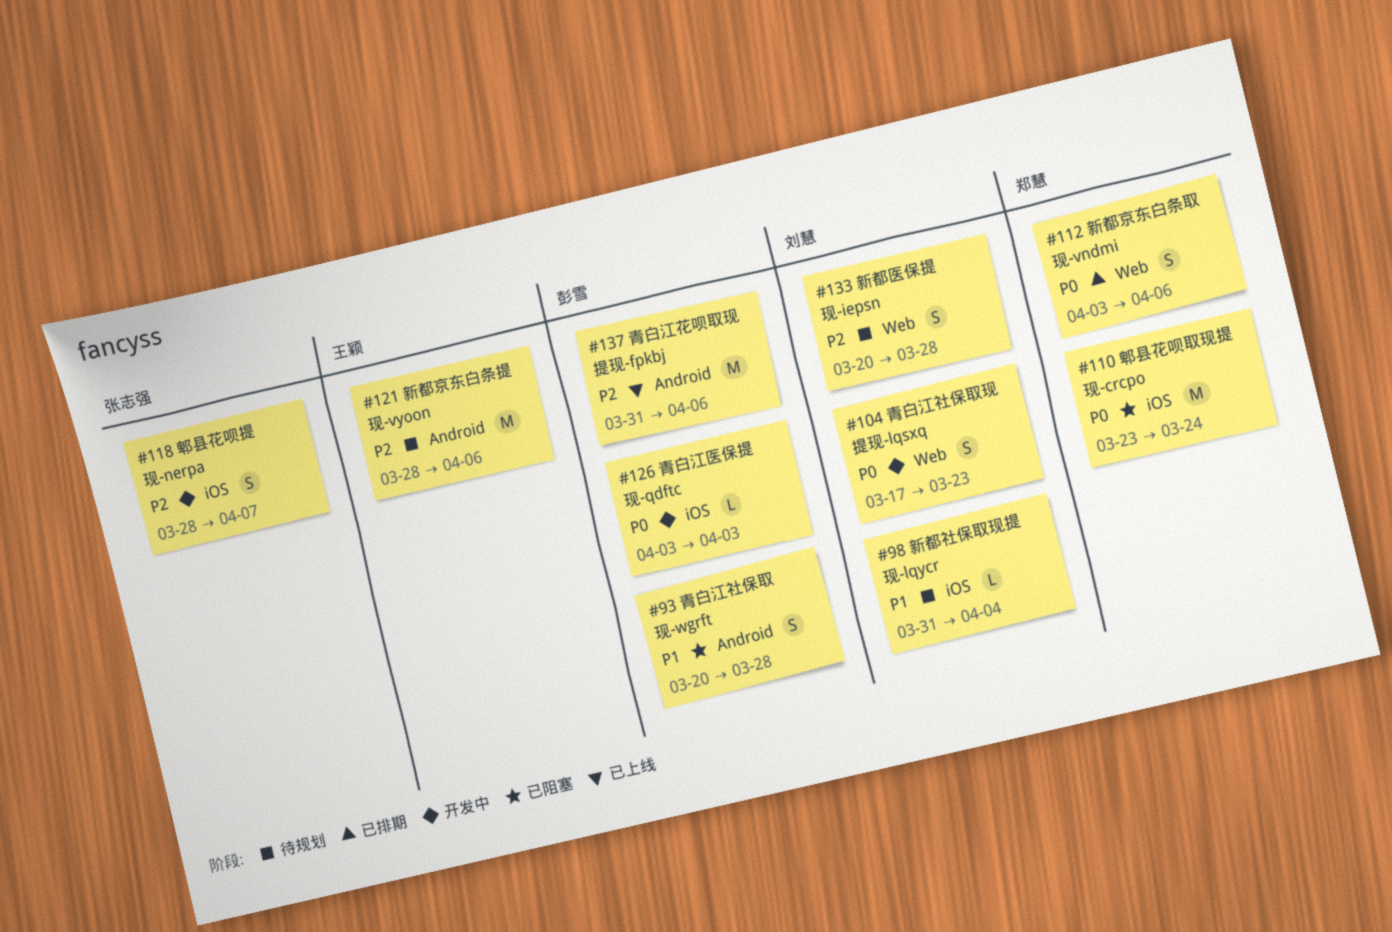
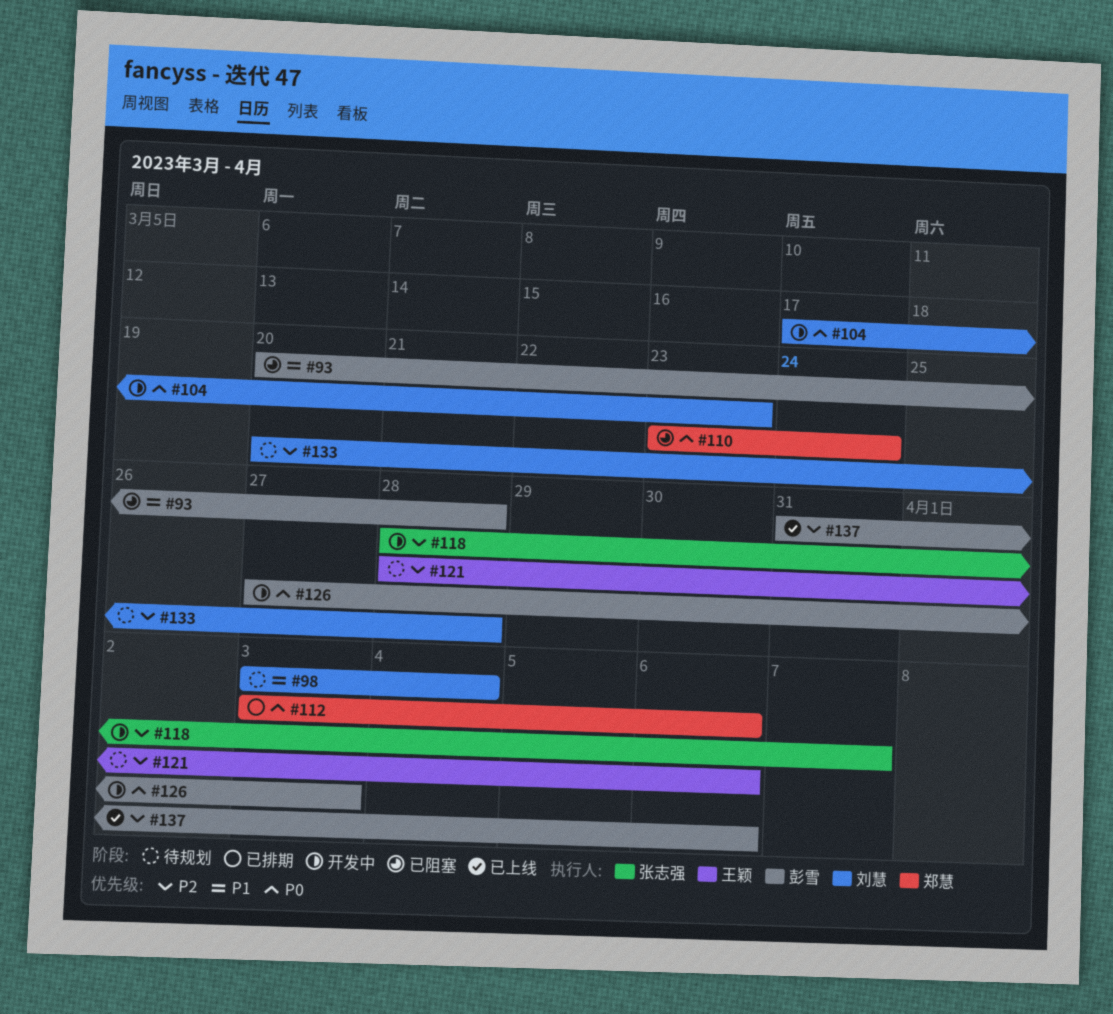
#98, start: Mar 31 -> Apr 3
#126, start: Apr 3 -> Mar 27

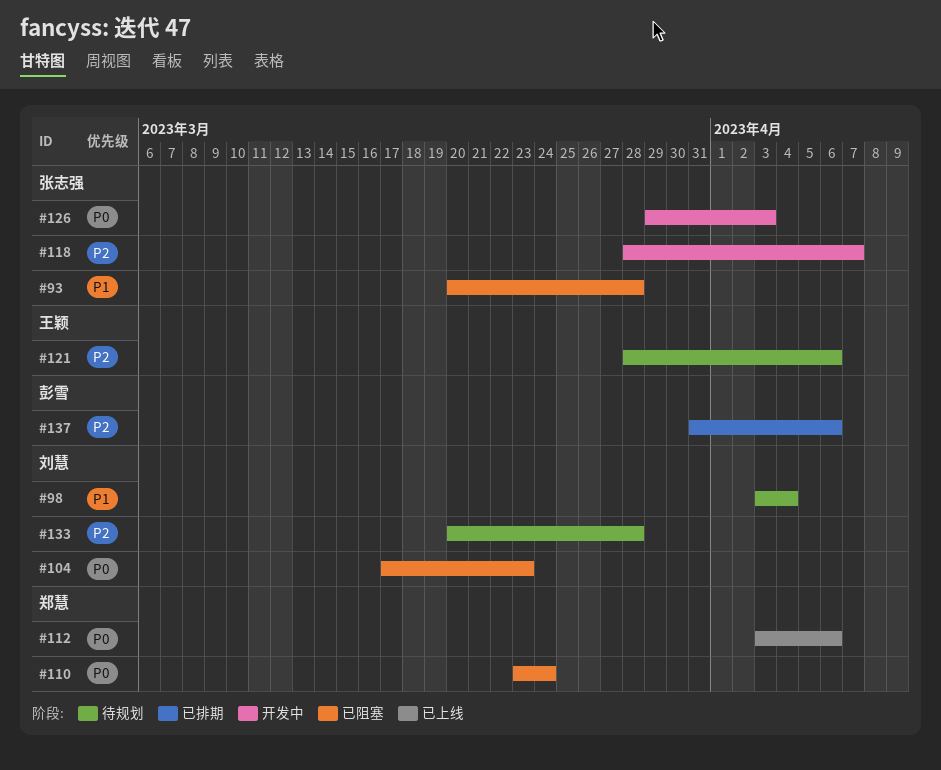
#93, owner: 彭雪 -> 张志强
#104, status: 开发中 -> 已阻塞
#112, status: 已排期 -> 已上线
#126, owner: 彭雪 -> 张志强
#126, start: Mar 27 -> Mar 29
#137, status: 已上线 -> 已排期

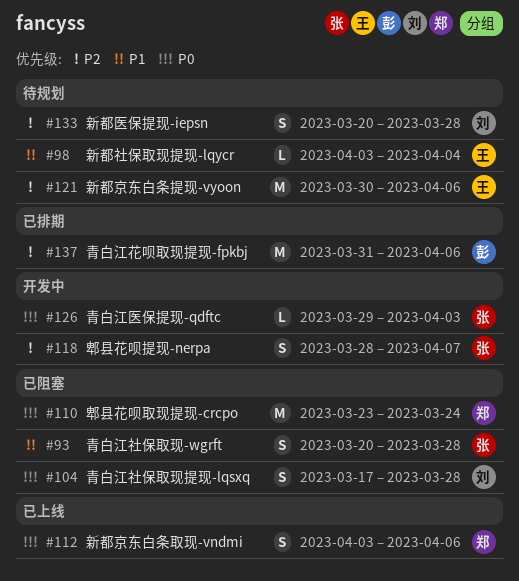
#98, owner: 刘慧 -> 王颖
#104, due: Mar 23 -> Mar 28
#121, start: Mar 28 -> Mar 30

